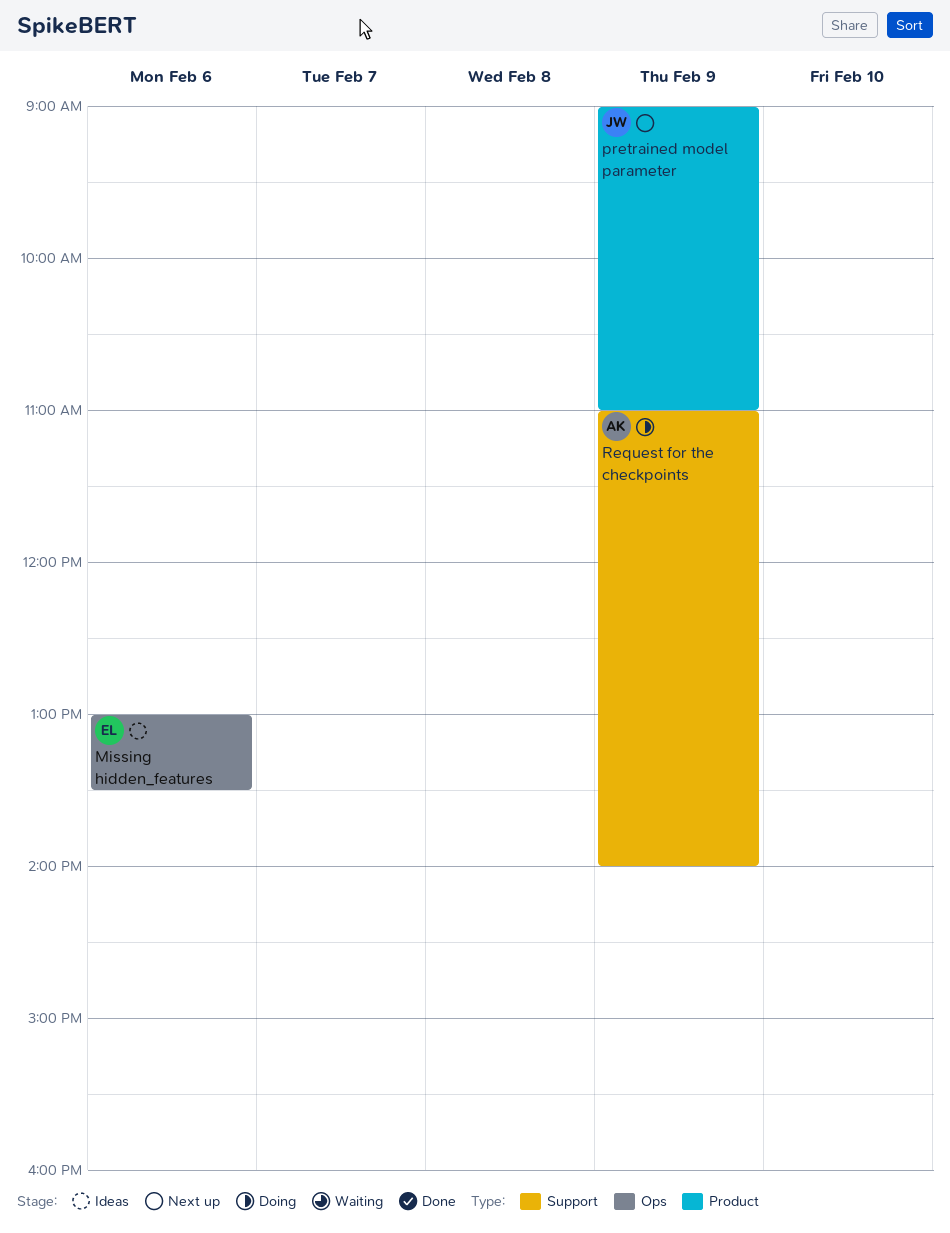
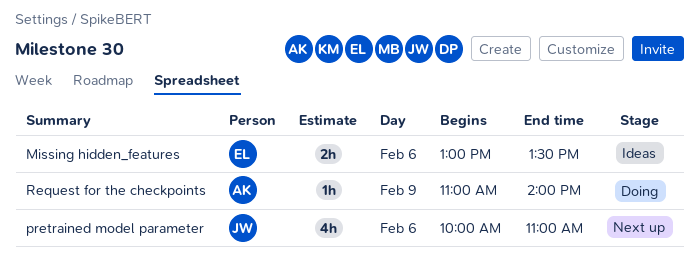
pretrained model parameter, day: Feb 9 -> Feb 6
pretrained model parameter, begins: 09:00 -> 10:00

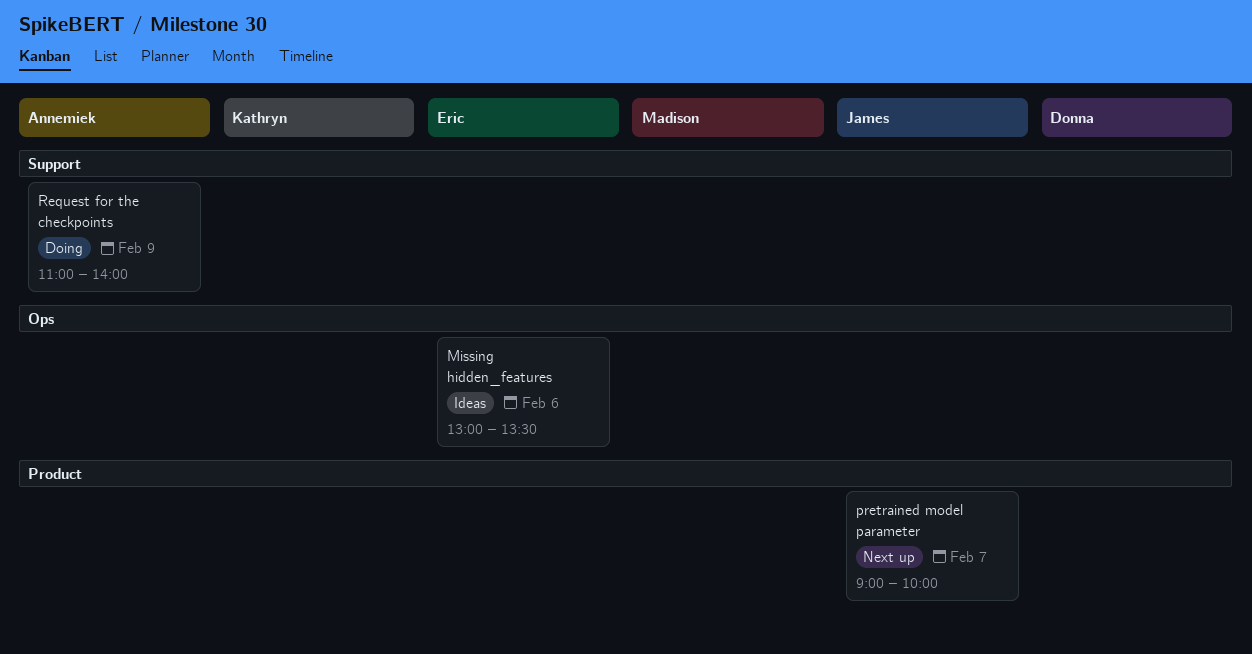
pretrained model parameter, day: Feb 6 -> Feb 7
pretrained model parameter, begins: 10:00 -> 09:00
pretrained model parameter, ends: 11:00 -> 10:00

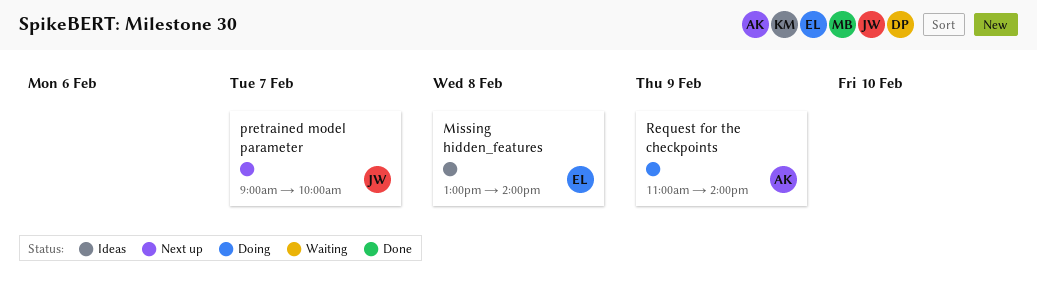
Missing hidden_features, day: Feb 6 -> Feb 8
Missing hidden_features, ends: 13:30 -> 14:00

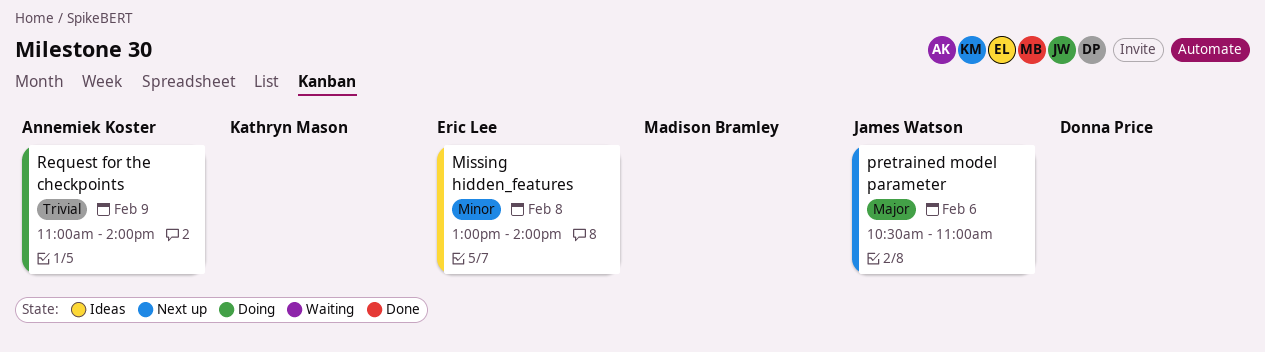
pretrained model parameter, day: Feb 7 -> Feb 6
pretrained model parameter, begins: 09:00 -> 10:30
pretrained model parameter, ends: 10:00 -> 11:00

